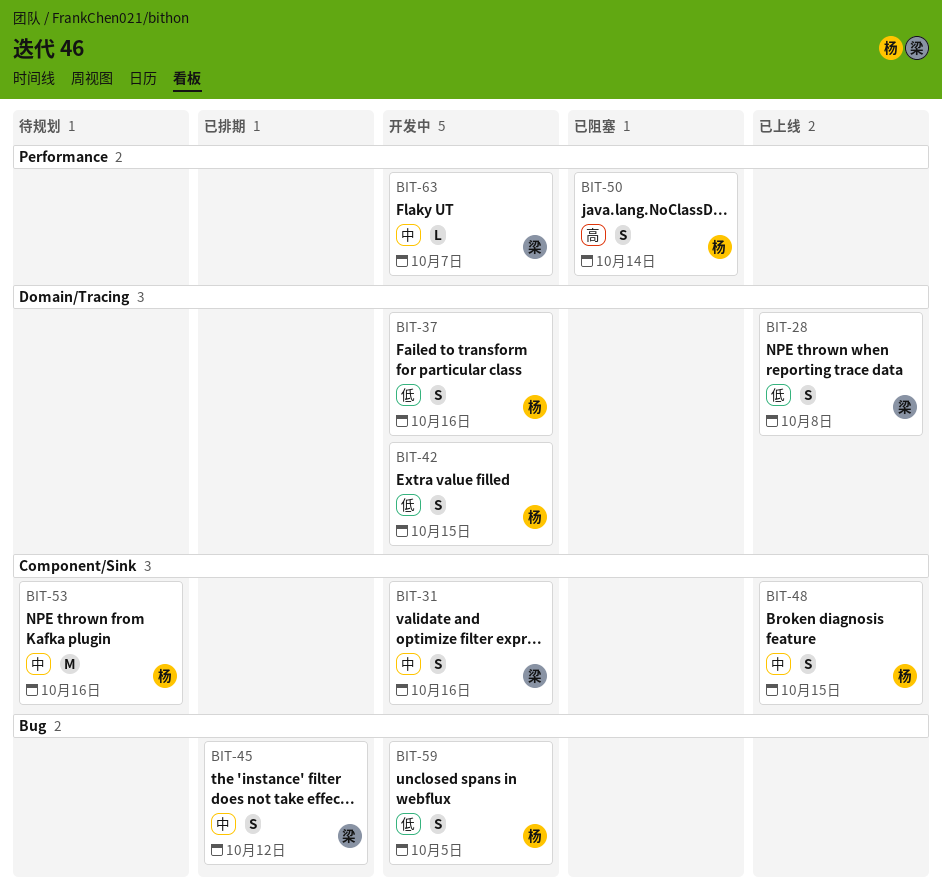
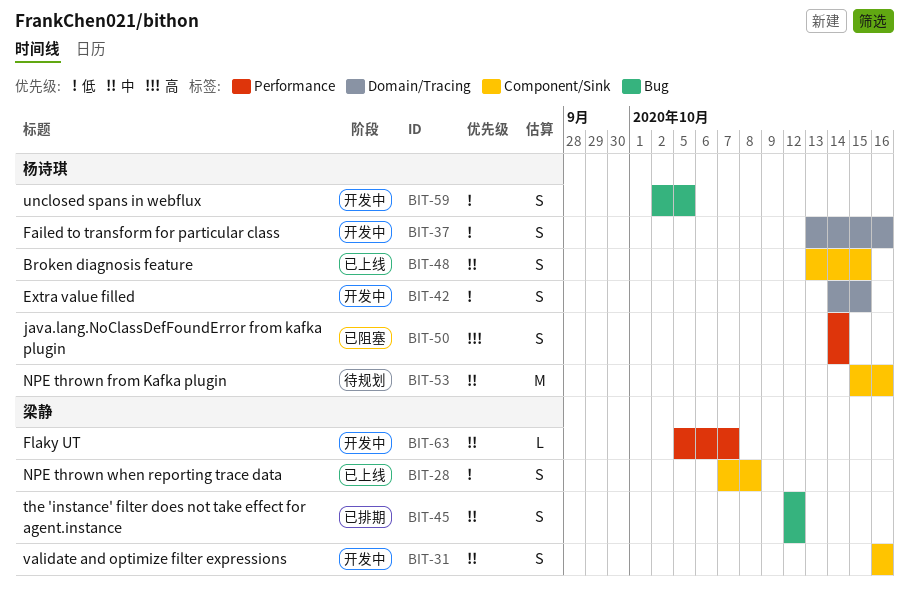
BIT-28, label: Domain/Tracing -> Component/Sink

